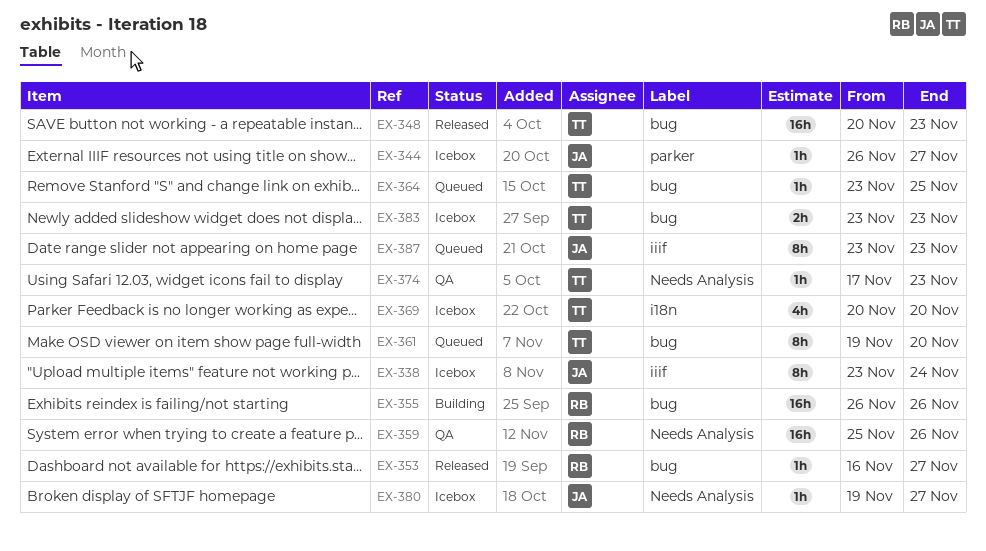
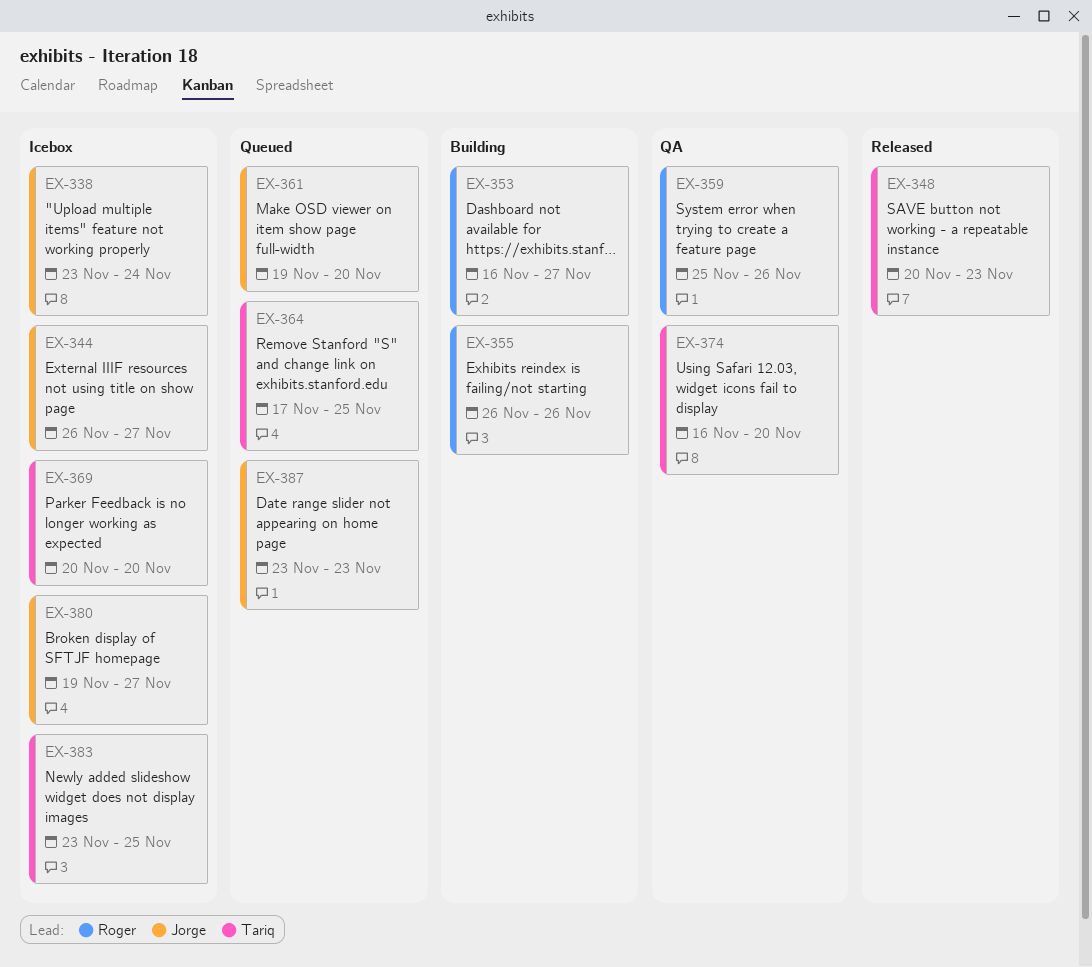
EX-353, status: Released -> Building
EX-361, owner: Tariq -> Jorge
EX-364, start: Nov 23 -> Nov 17
EX-374, start: Nov 17 -> Nov 16
EX-374, due: Nov 23 -> Nov 20
EX-383, due: Nov 23 -> Nov 25

